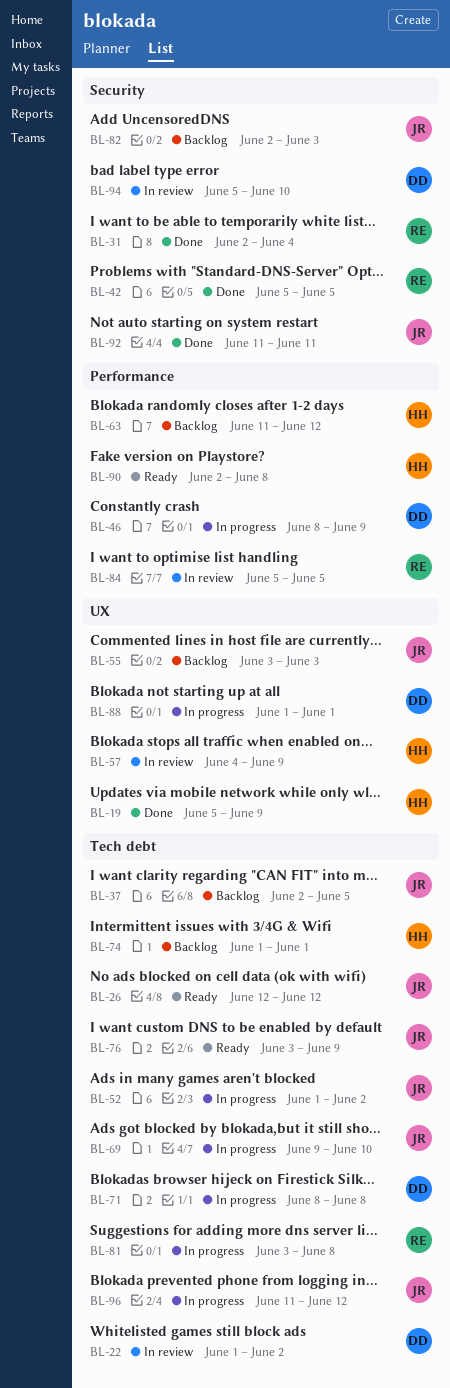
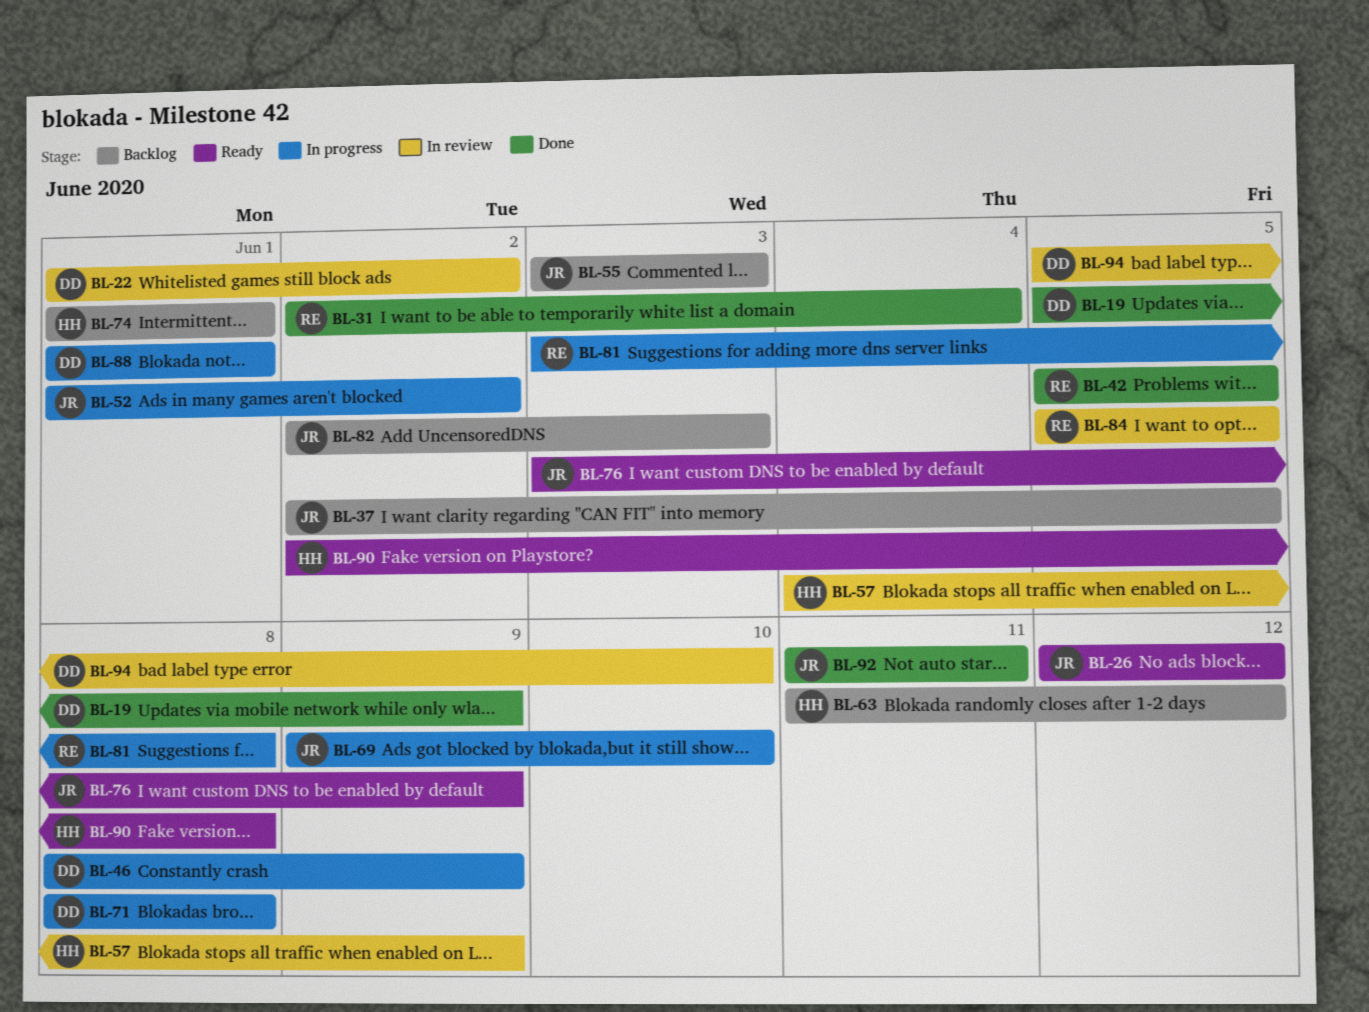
BL-19, owner: HH -> DD
BL-96: present -> none

